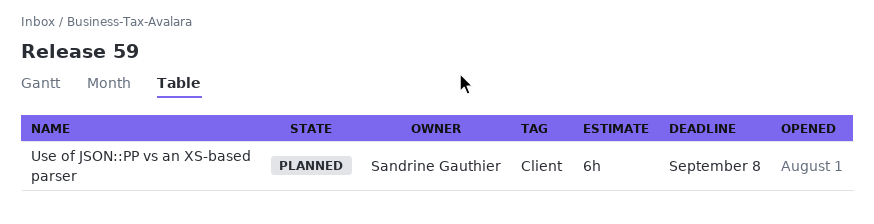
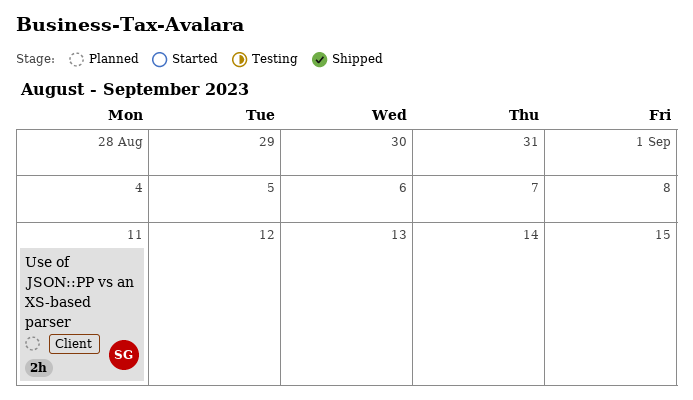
Use of JSON::PP vs an XS-based parser, estimate: 6h -> 2h
Use of JSON::PP vs an XS-based parser, due: Sep 8 -> Sep 11

